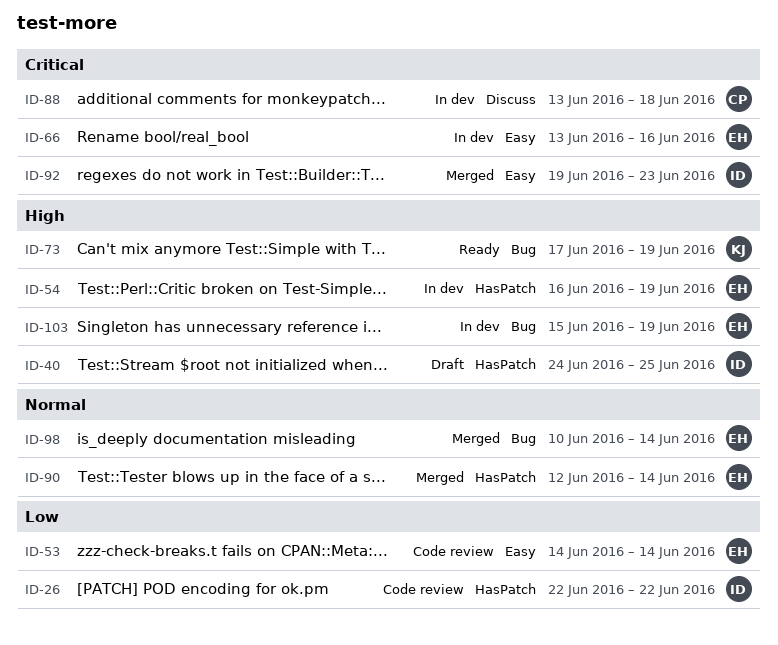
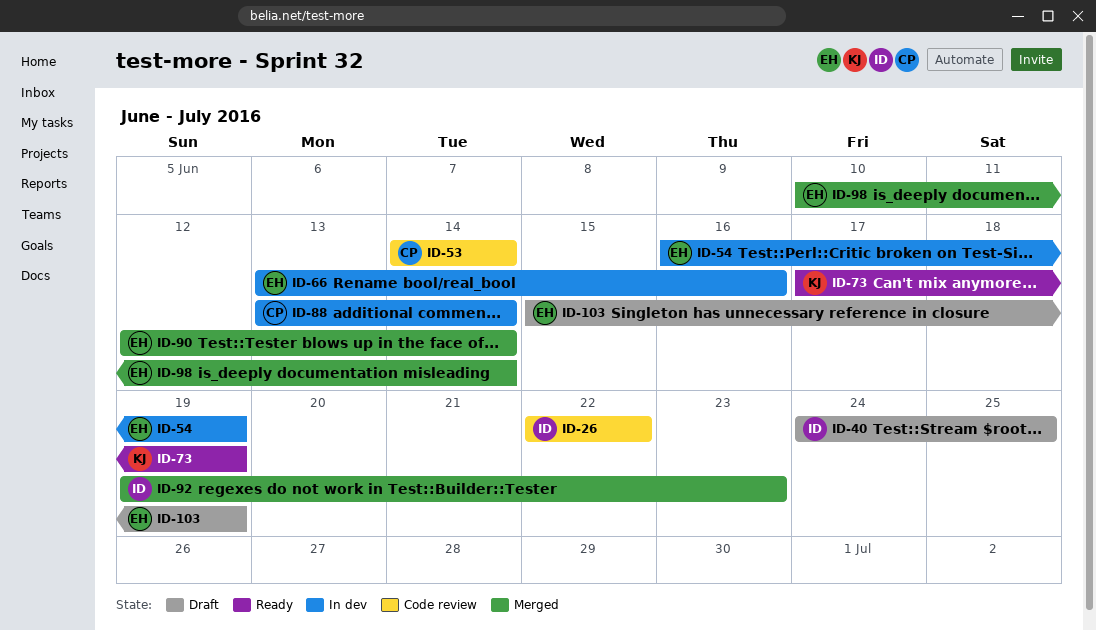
ID-53, owner: EH -> CP
ID-88, due: Jun 18 -> Jun 14
ID-103, status: In dev -> Draft

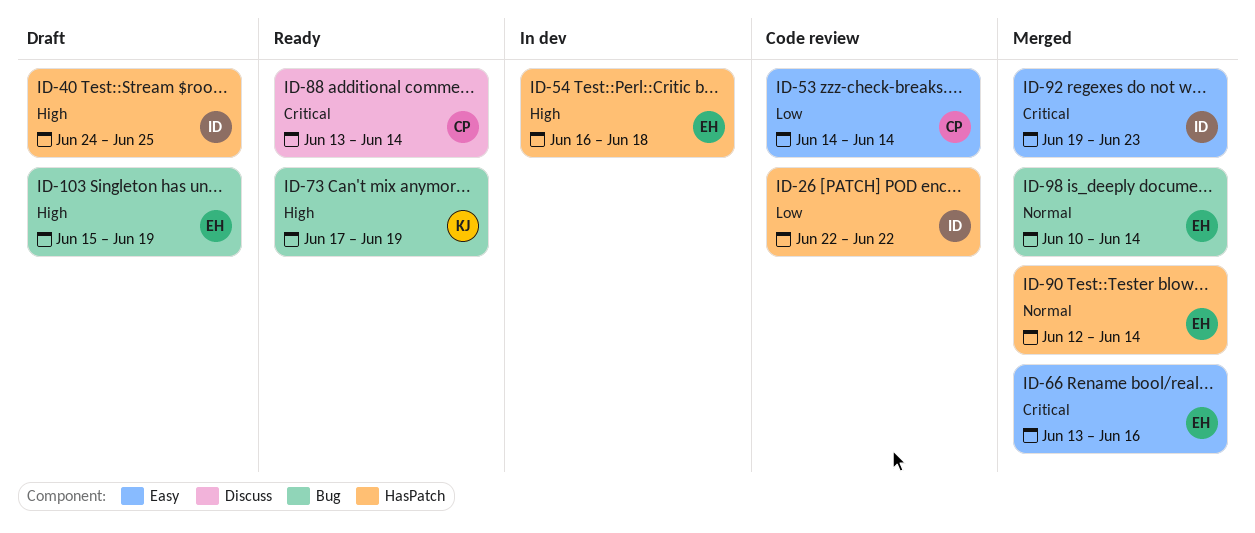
ID-54, due: Jun 19 -> Jun 18
ID-66, status: In dev -> Merged
ID-88, status: In dev -> Ready

